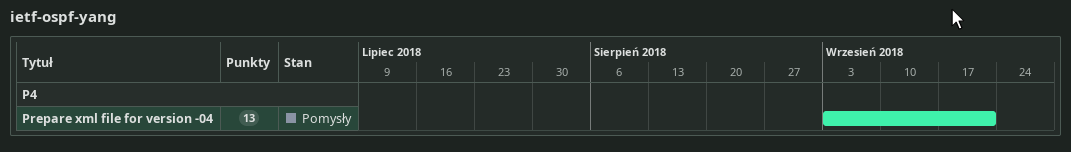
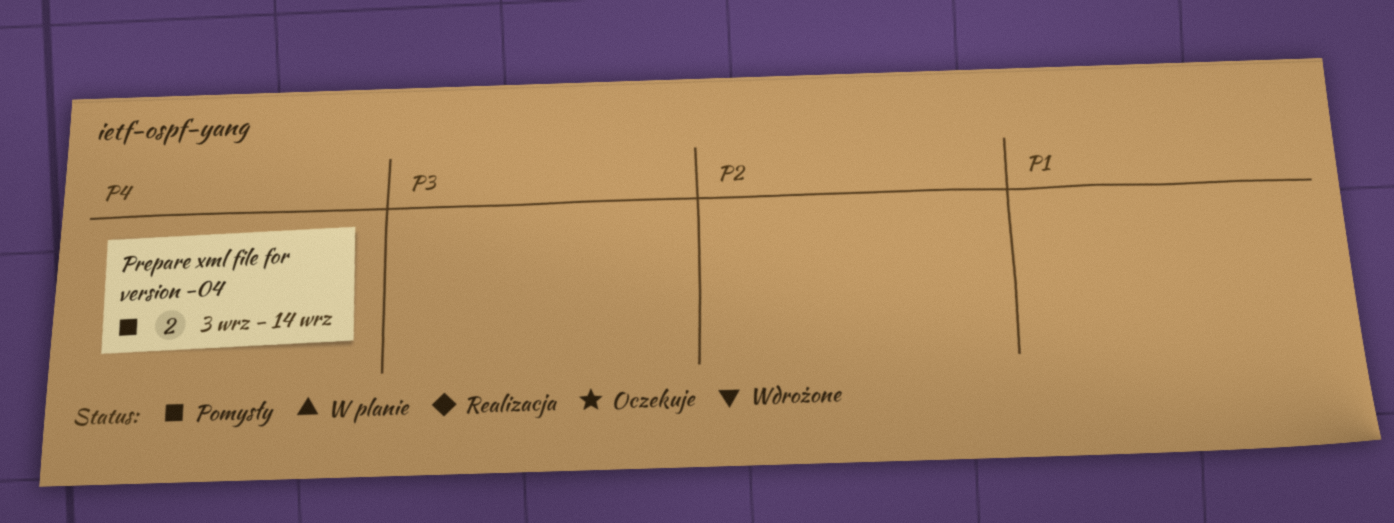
Prepare xml file for version -04, estimate: 13 -> 2
Prepare xml file for version -04, due: Sep 21 -> Sep 14

